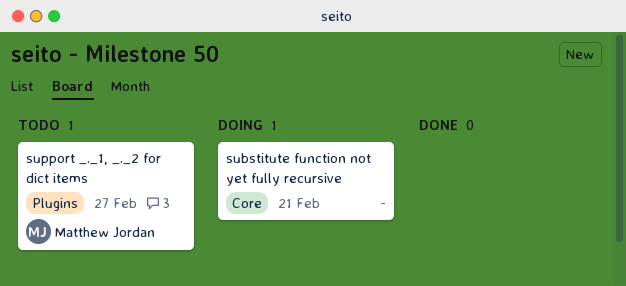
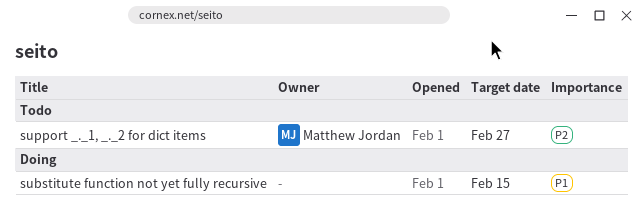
substitute function not yet fully recursive, due: Feb 21 -> Feb 15

